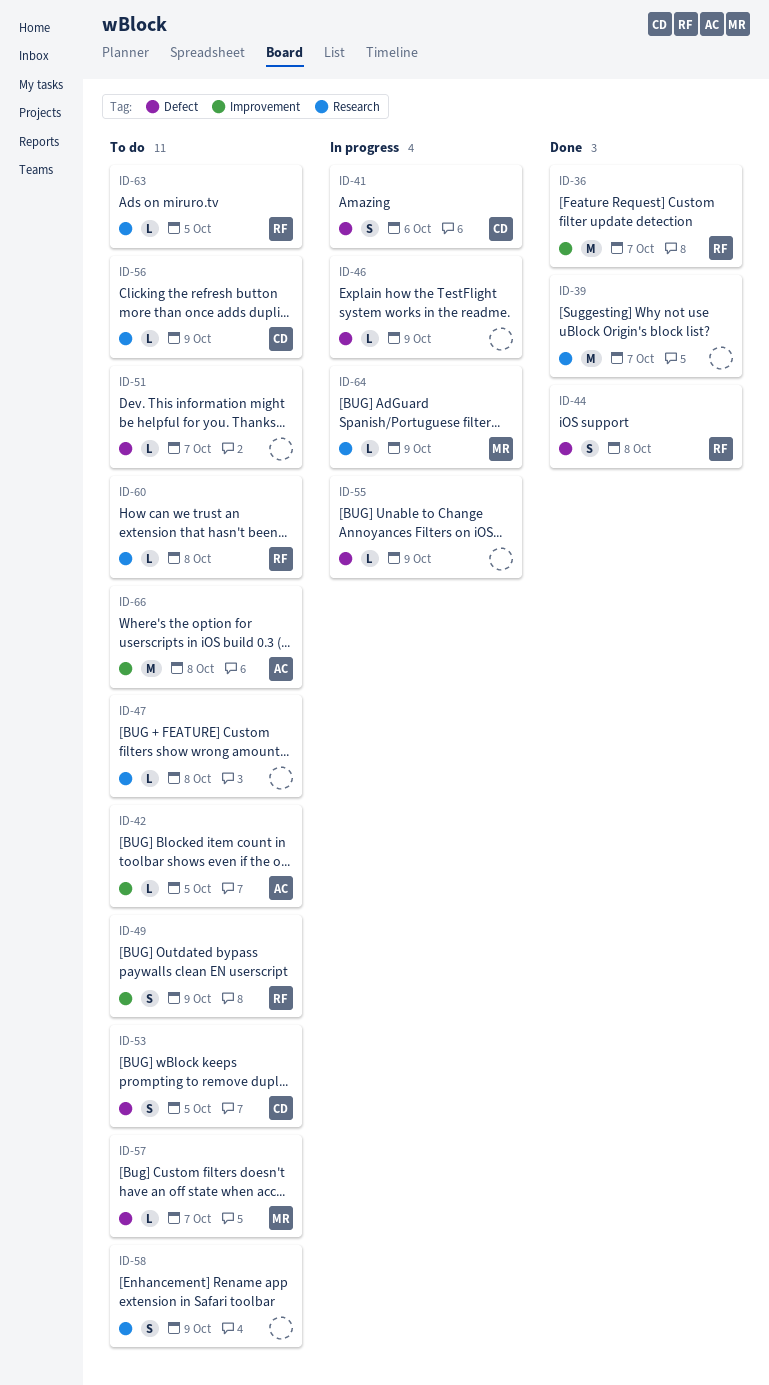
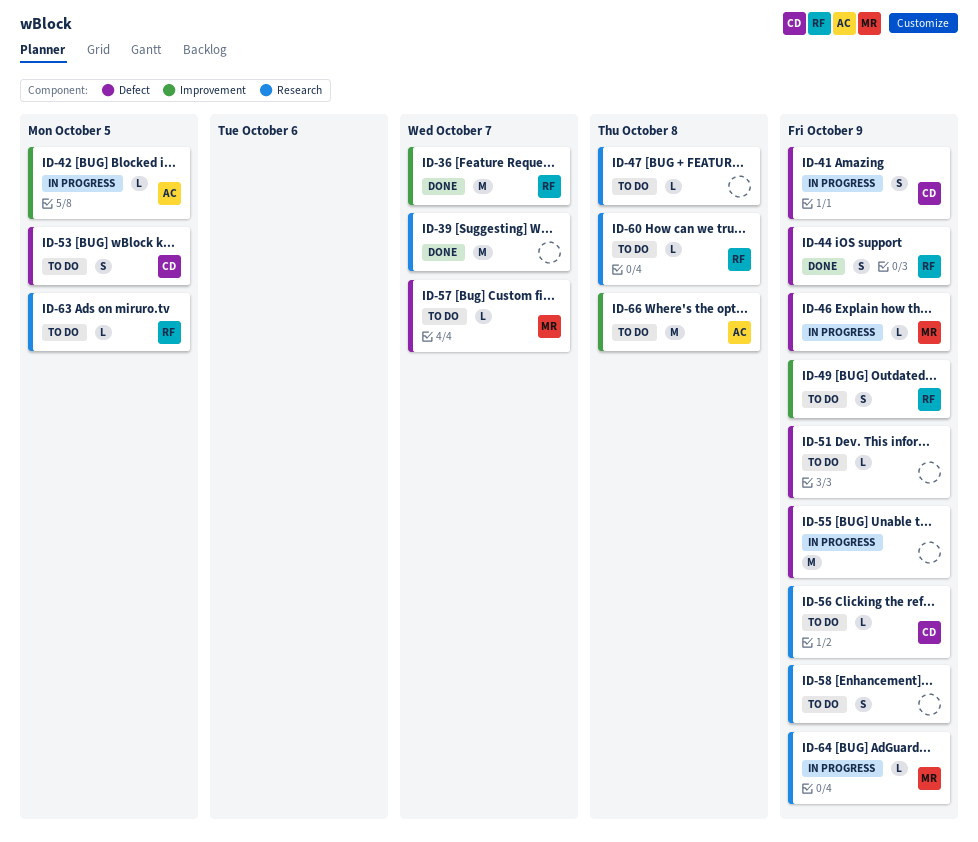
ID-41, due: Oct 6 -> Oct 9
ID-42, status: To do -> In progress
ID-44, due: Oct 8 -> Oct 9
ID-46, owner: none -> MR
ID-51, due: Oct 7 -> Oct 9
ID-55, estimate: L -> M

